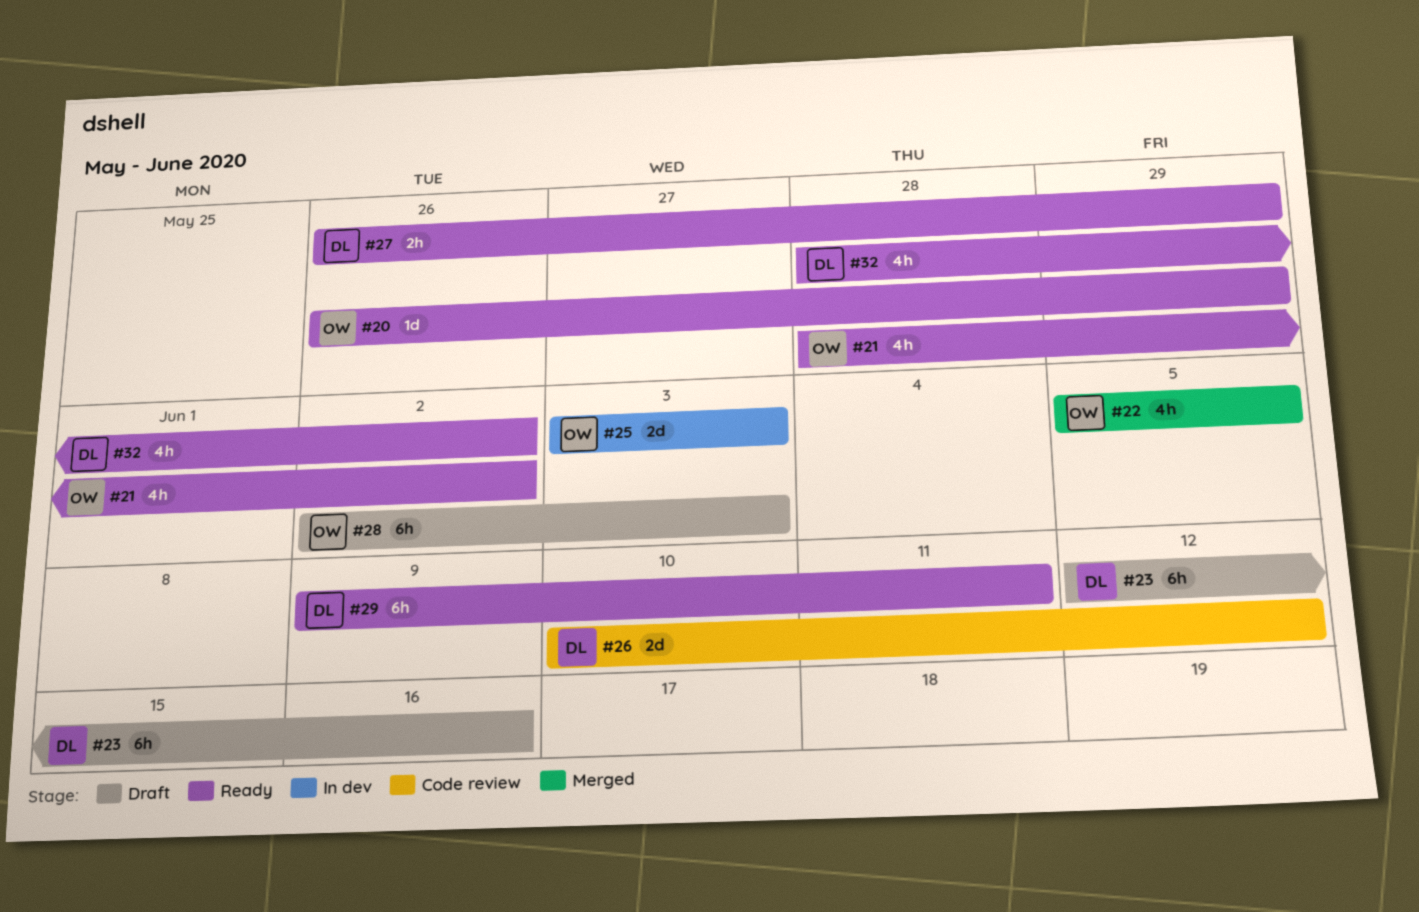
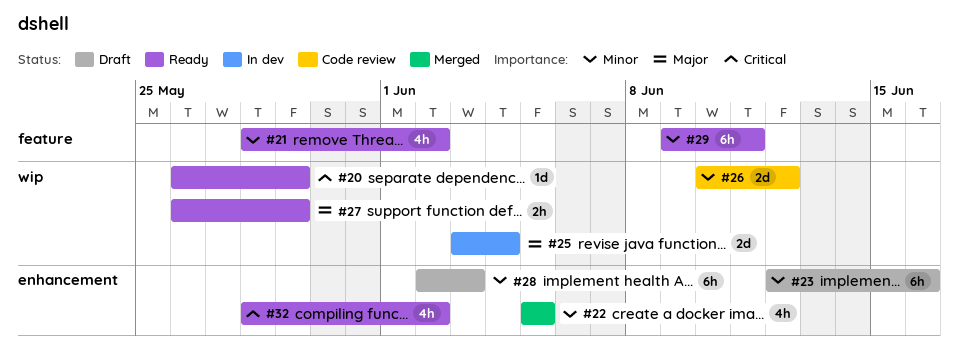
#25, due: Jun 3 -> Jun 4

